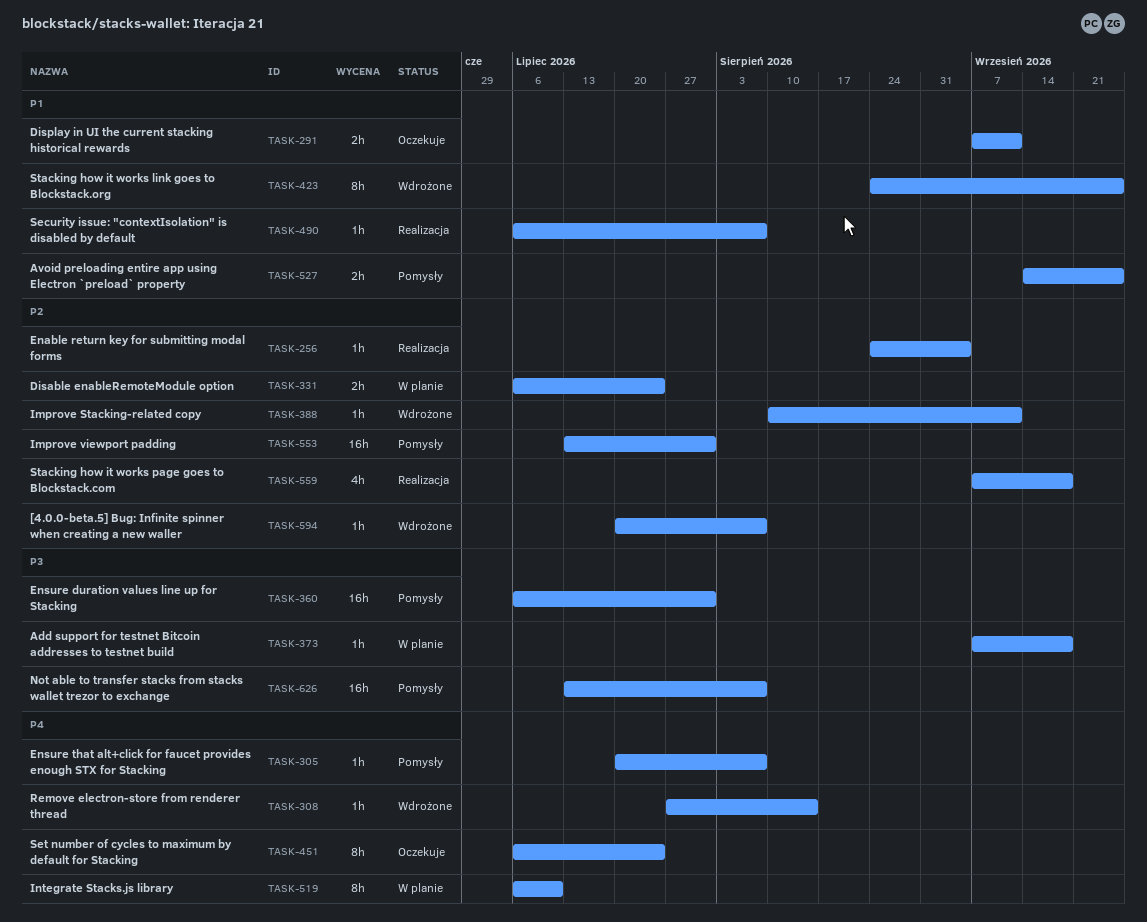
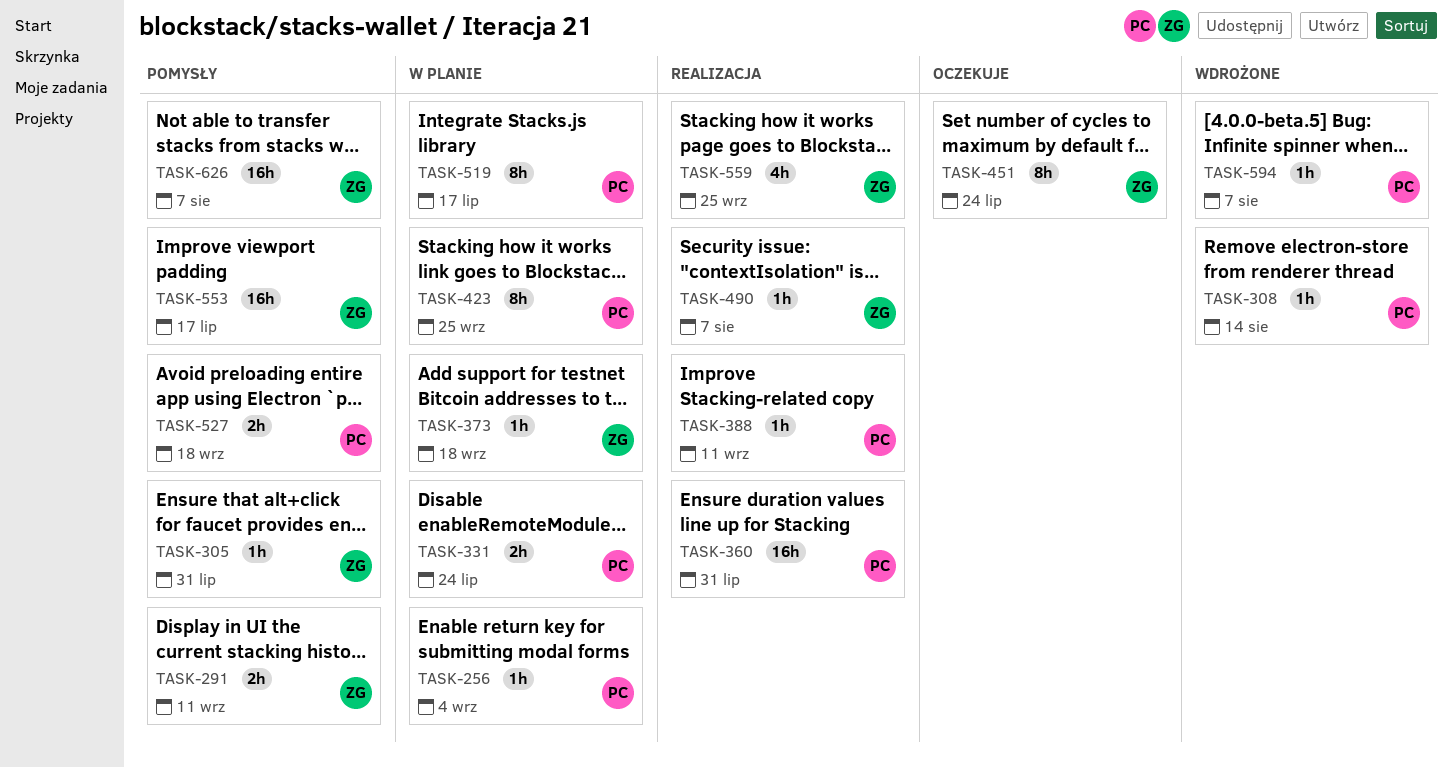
TASK-256, status: Realizacja -> W planie
TASK-291, status: Oczekuje -> Pomysły
TASK-305, due: Aug 7 -> Jul 31
TASK-360, status: Pomysły -> Realizacja
TASK-388, status: Wdrożone -> Realizacja
TASK-423, status: Wdrożone -> W planie
TASK-519, due: Jul 10 -> Jul 17
TASK-527, due: Sep 25 -> Sep 18
TASK-553, due: Jul 31 -> Jul 17
TASK-559, due: Sep 18 -> Sep 25

